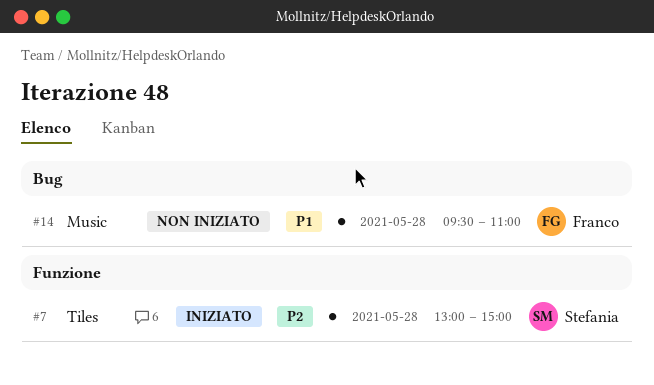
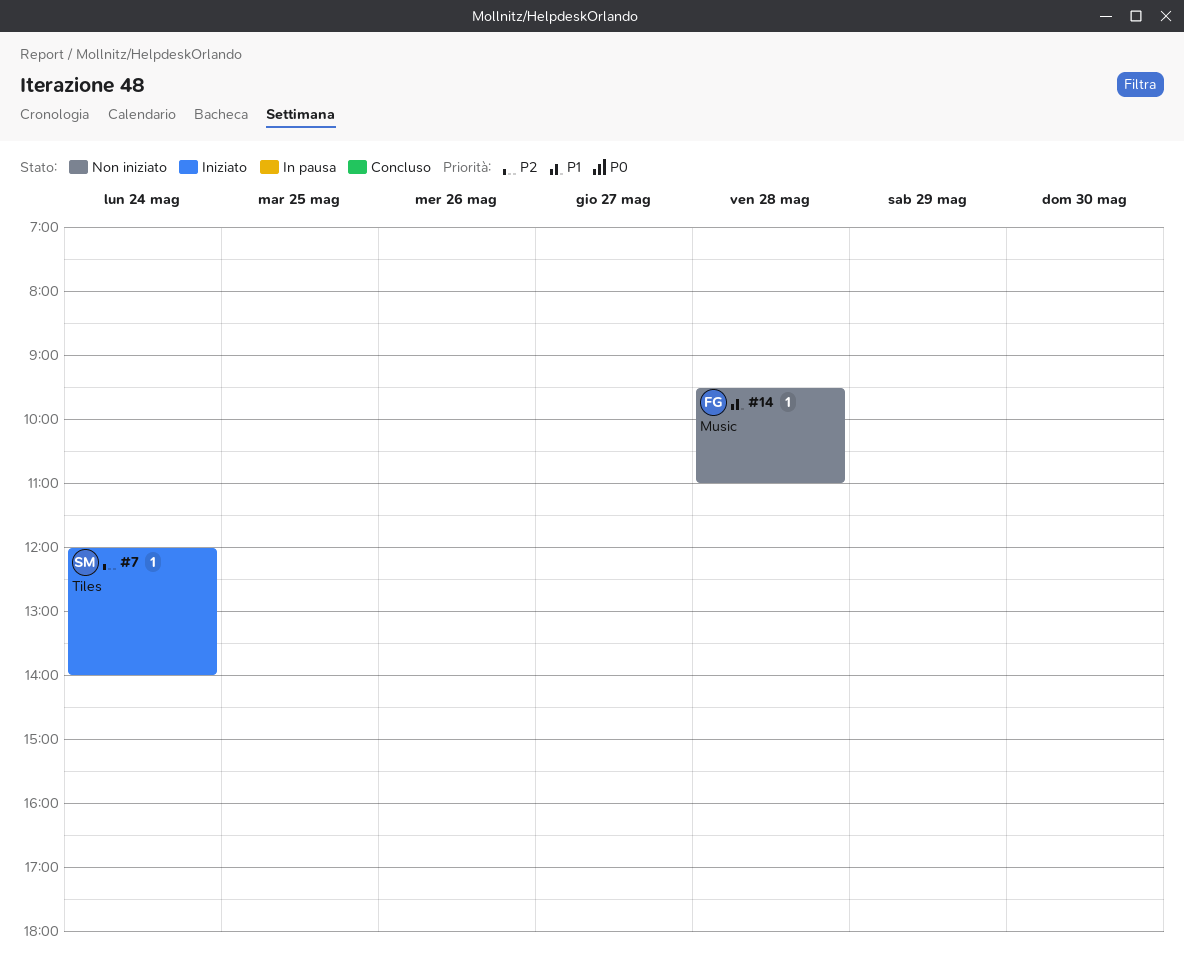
#7, day: May 28 -> May 24
#7, begins: 13:00 -> 12:00
#7, ends: 15:00 -> 14:00

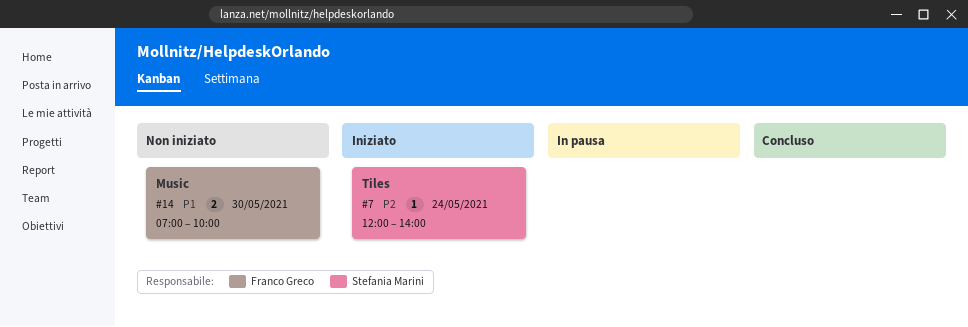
#14, estimate: 1 -> 2
#14, day: May 28 -> May 30
#14, begins: 09:30 -> 07:00
#14, ends: 11:00 -> 10:00

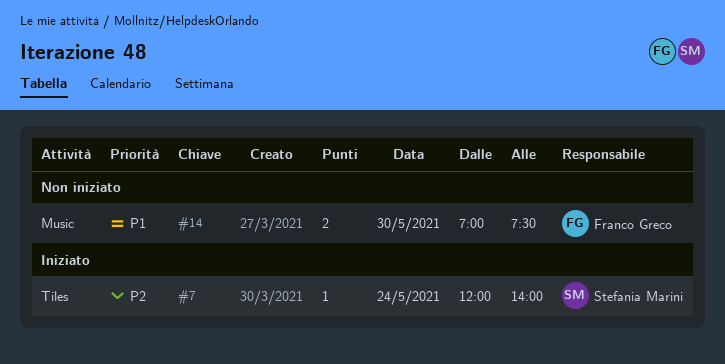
#14, ends: 10:00 -> 07:30

